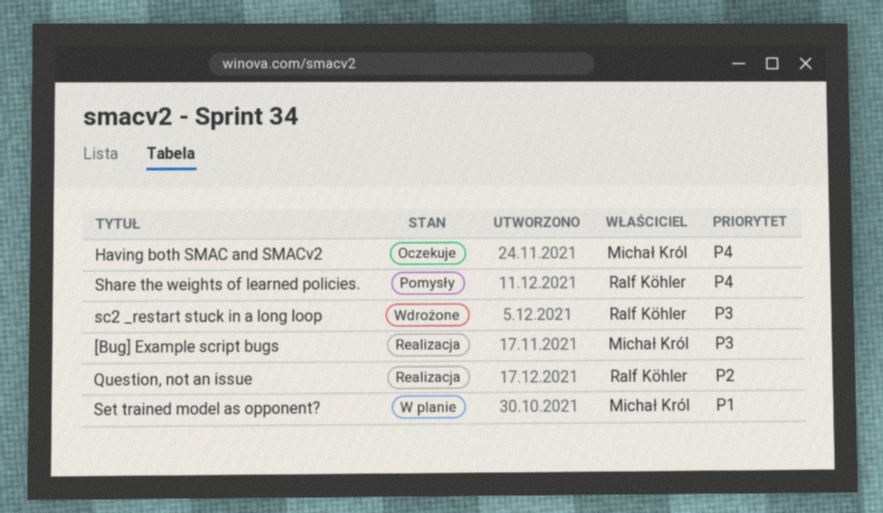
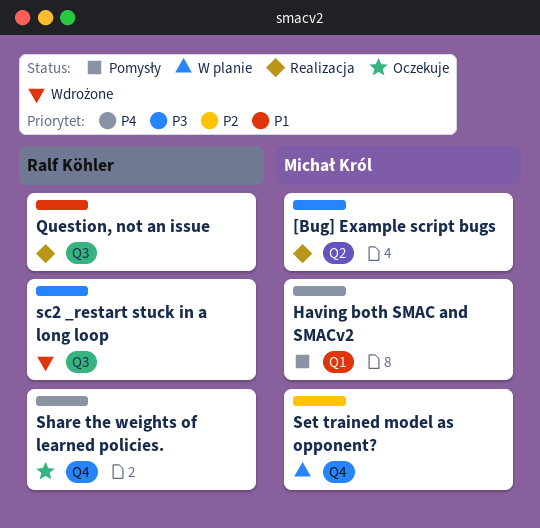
Having both SMAC and SMACv2, status: Oczekuje -> Pomysły
Question, not an issue, priority: P2 -> P1
Set trained model as opponent?, priority: P1 -> P2
Share the weights of learned policies., status: Pomysły -> Oczekuje

